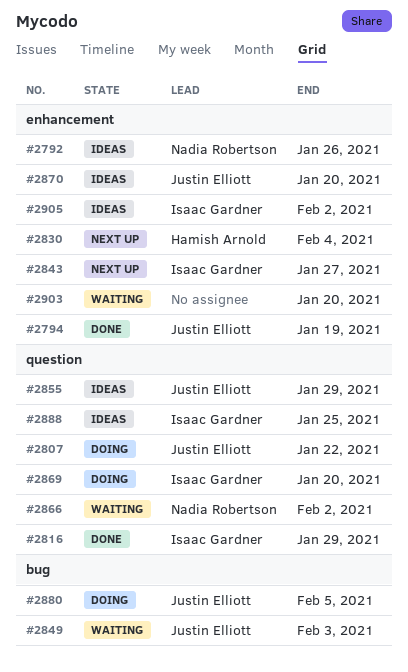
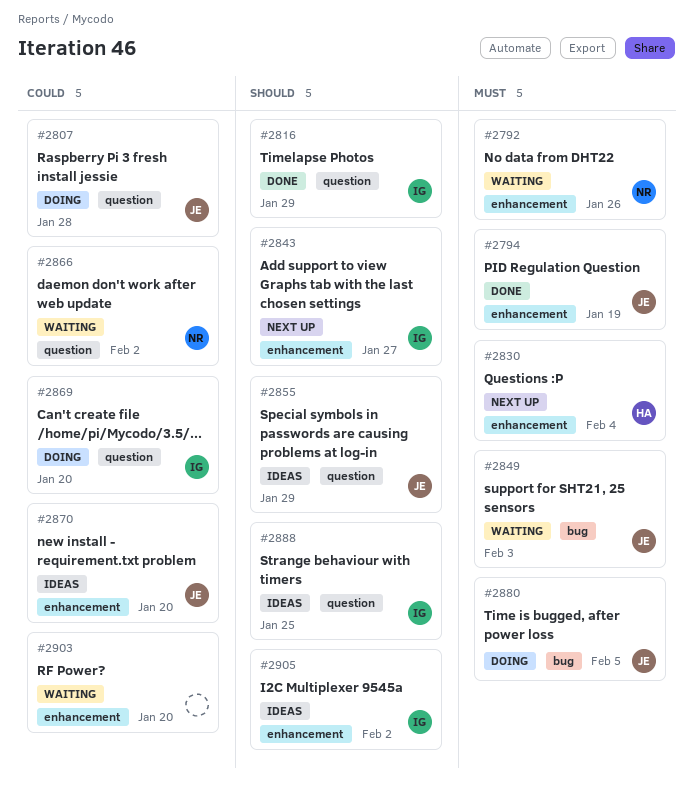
#2792, status: Ideas -> Waiting
#2807, due: Jan 22 -> Jan 28

